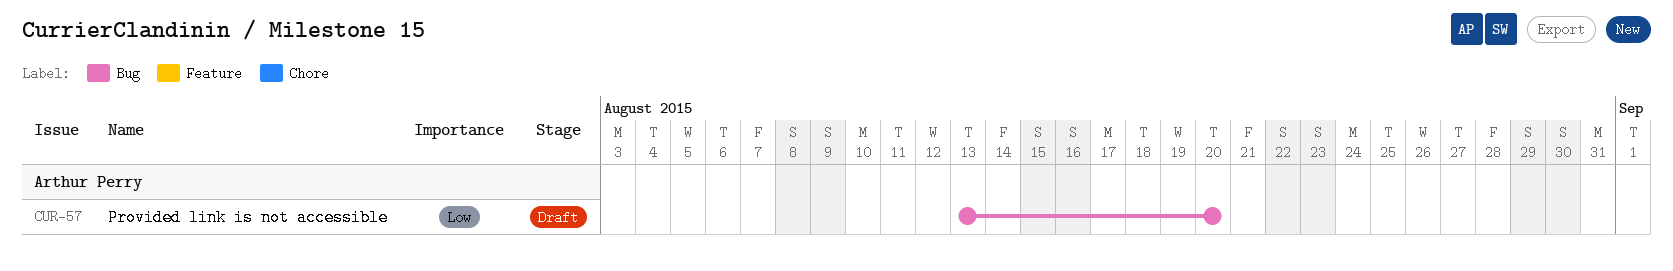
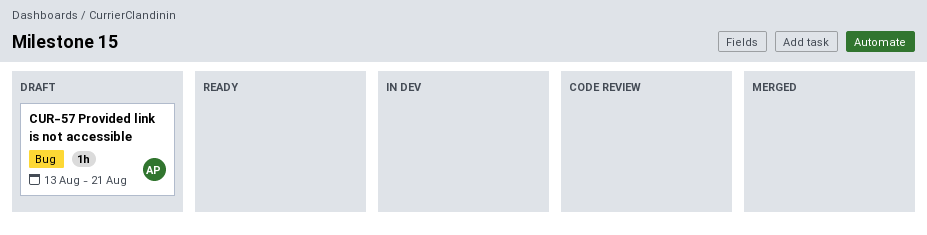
CUR-57, due: Aug 20 -> Aug 21

